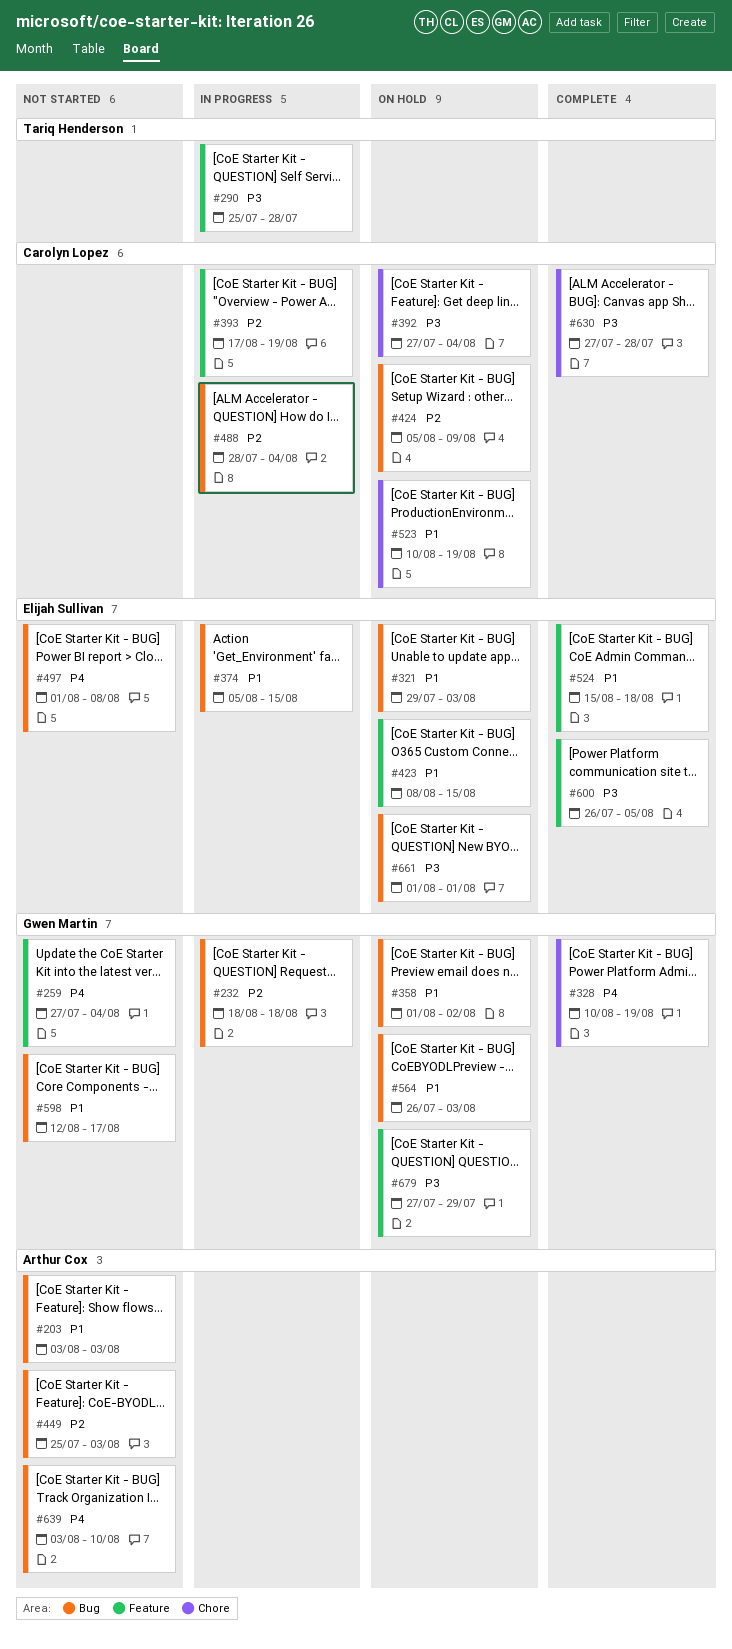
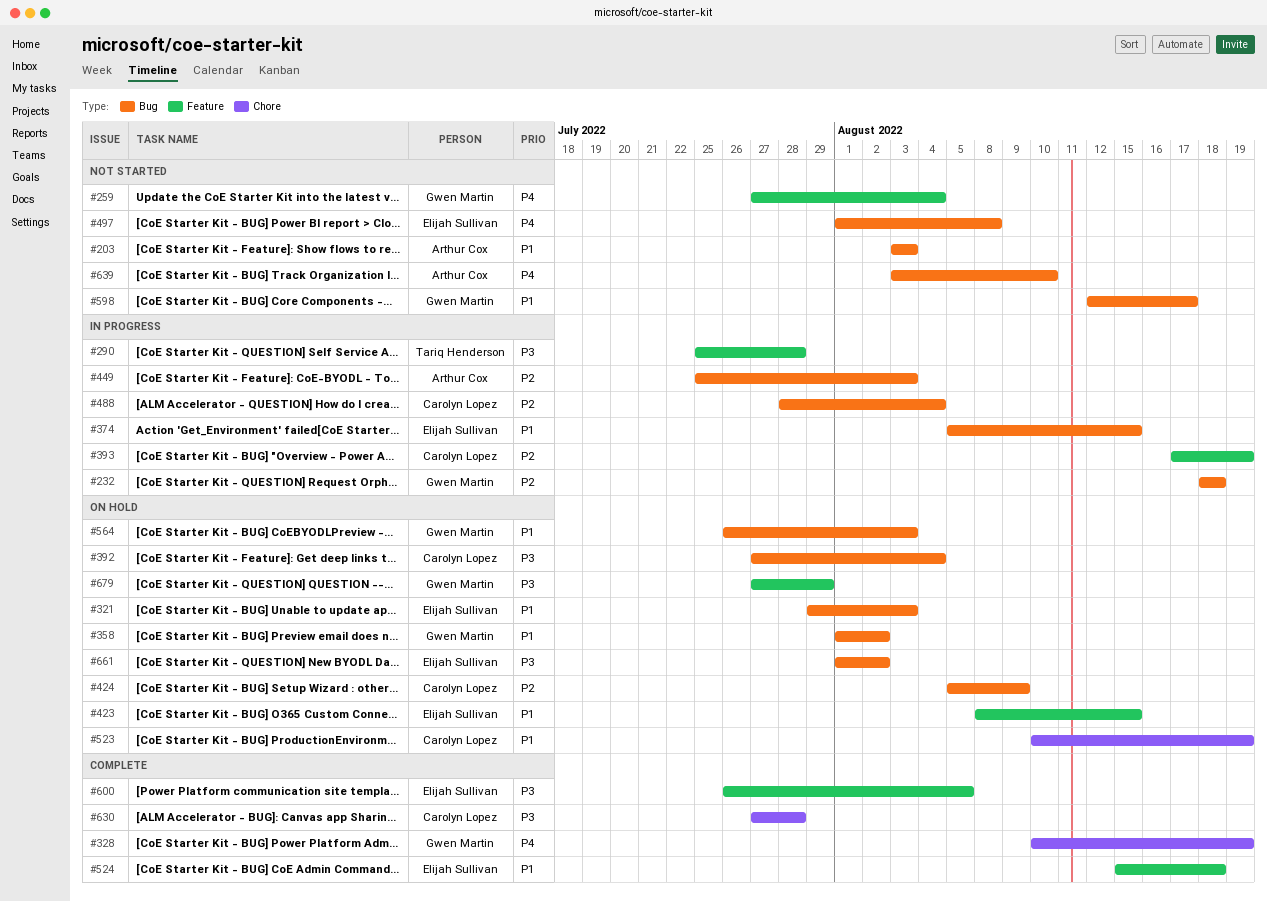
#392, label: Chore -> Bug
#449, status: Not started -> In progress
#661, due: Aug 1 -> Aug 2

